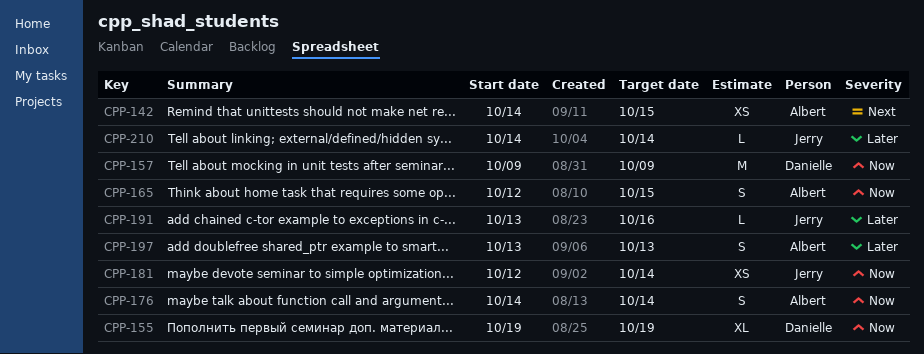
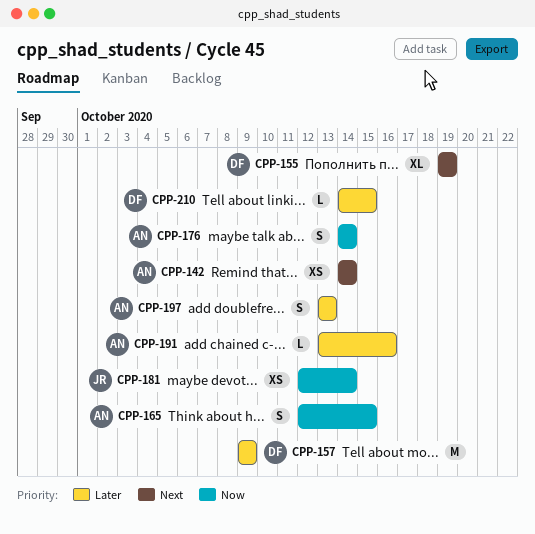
CPP-142, due: Oct 15 -> Oct 14
CPP-155, priority: Now -> Next
CPP-157, priority: Now -> Later
CPP-191, owner: Jerry -> Albert
CPP-210, owner: Jerry -> Danielle
CPP-210, due: Oct 14 -> Oct 15

